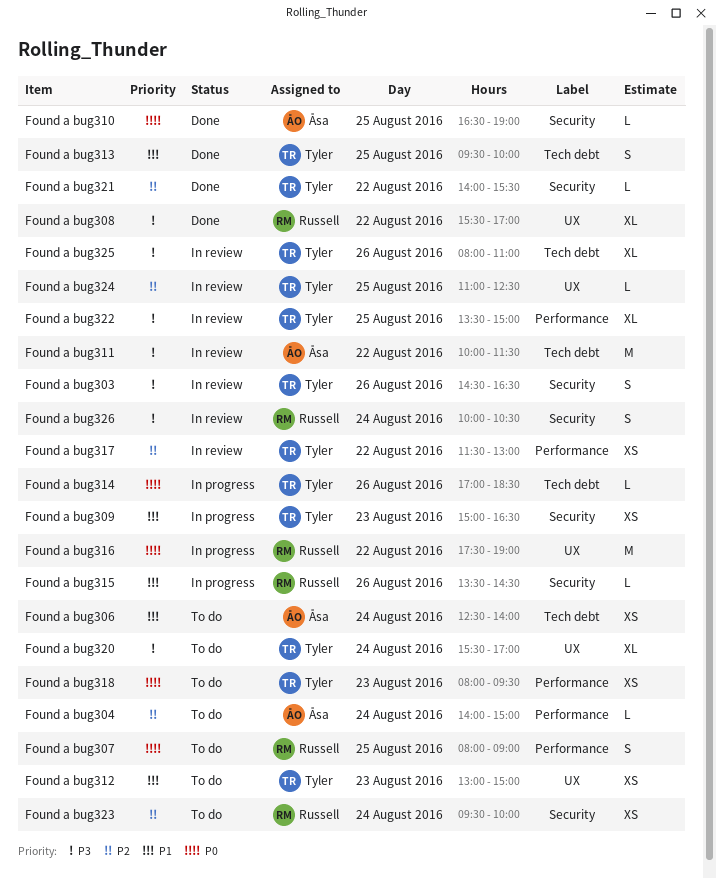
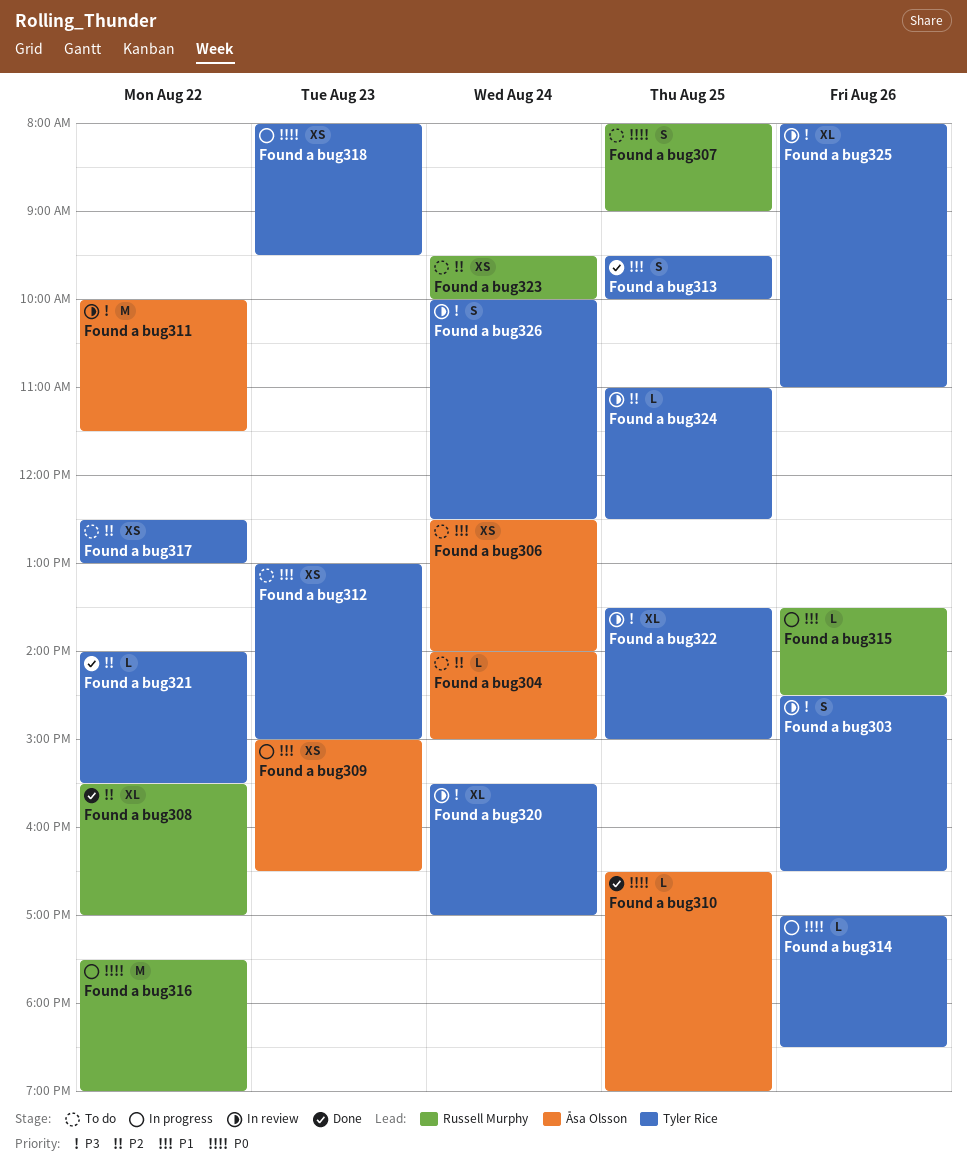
Found a bug308, priority: P3 -> P2
Found a bug309, owner: Tyler Rice -> Åsa Olsson
Found a bug317, status: In review -> To do
Found a bug317, begins: 11:30 -> 12:30
Found a bug318, status: To do -> In progress
Found a bug320, status: To do -> In review
Found a bug326, owner: Russell Murphy -> Tyler Rice
Found a bug326, ends: 10:30 -> 12:30

